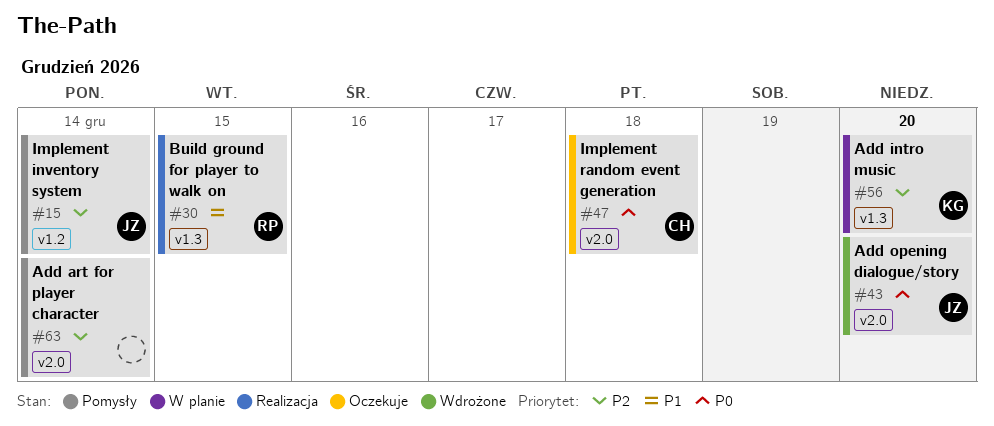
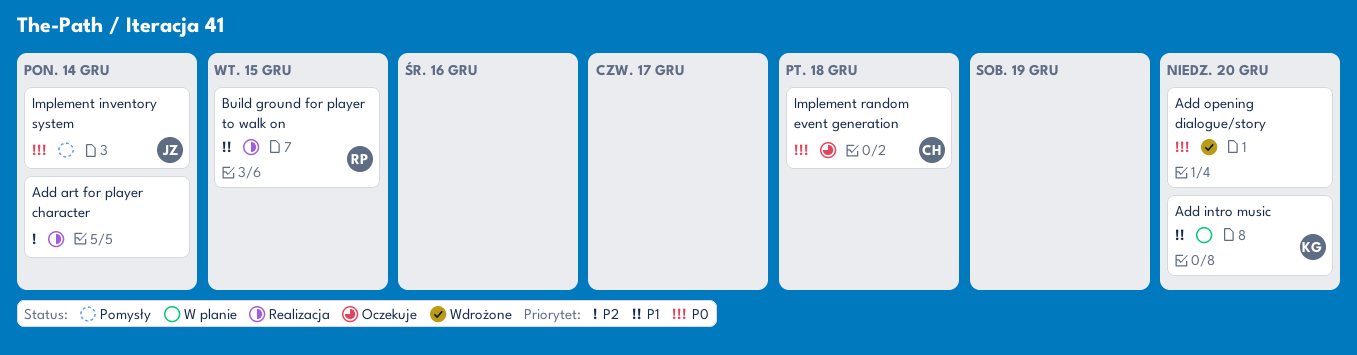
Add art for player character, status: Pomysły -> Realizacja
Add intro music, priority: P2 -> P1
Add opening dialogue/story, owner: JZ -> none
Implement inventory system, priority: P2 -> P0

